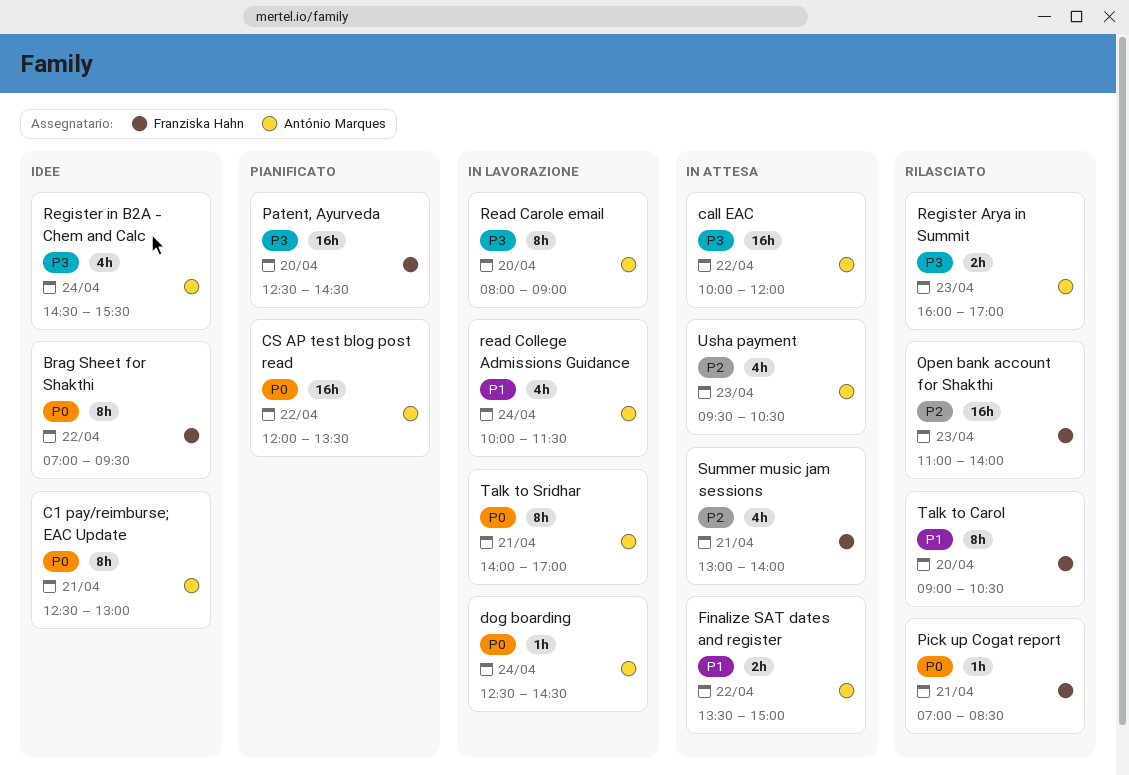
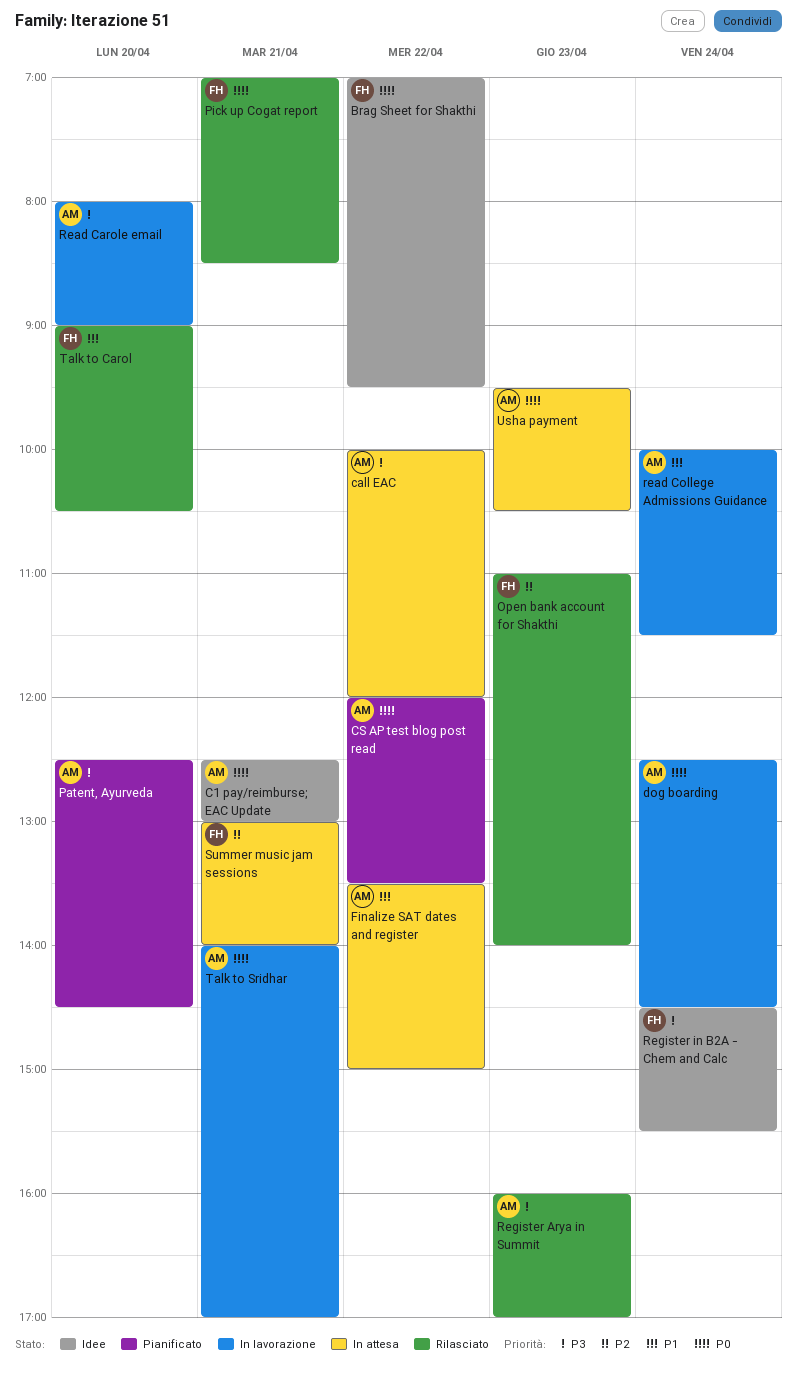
Patent, Ayurveda, owner: Franziska Hahn -> António Marques
Register in B2A - Chem and Calc, owner: António Marques -> Franziska Hahn
Usha payment, priority: P2 -> P0

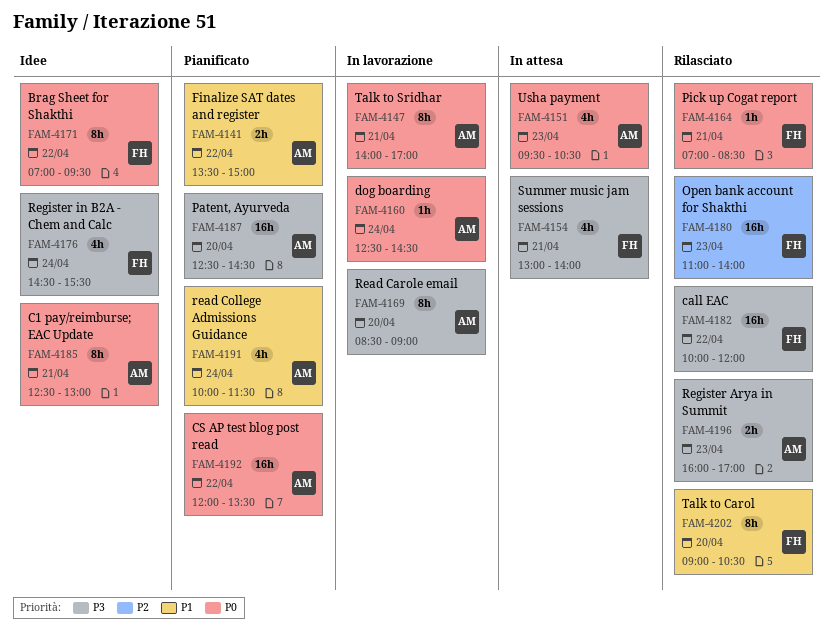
call EAC, status: In attesa -> Rilasciato
call EAC, owner: AM -> FH
Finalize SAT dates and register, status: In attesa -> Pianificato
Read Carole email, begins: 08:00 -> 08:30
read College Admissions Guidance, status: In lavorazione -> Pianificato
Summer music jam sessions, priority: P2 -> P3

